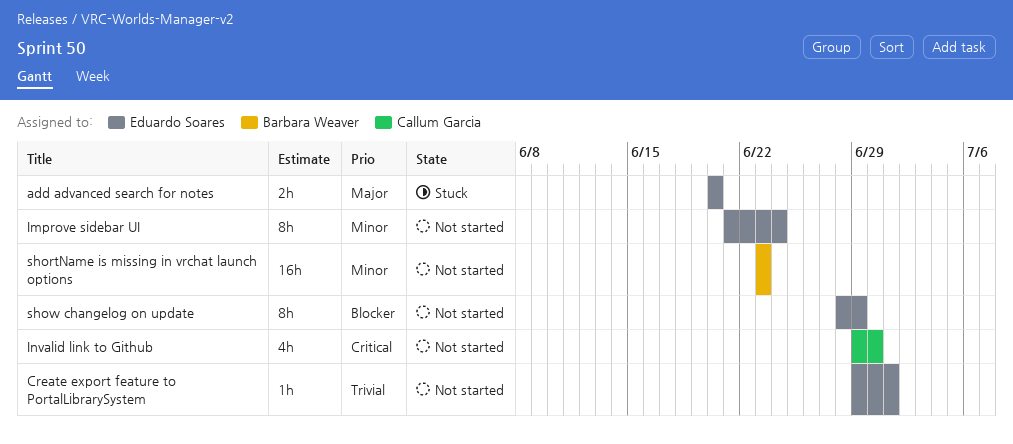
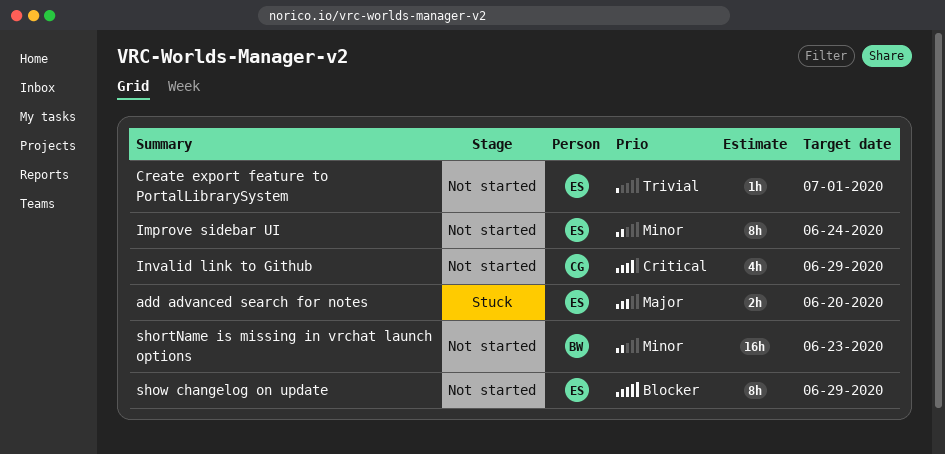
Invalid link to Github, due: Jun 30 -> Jun 29

